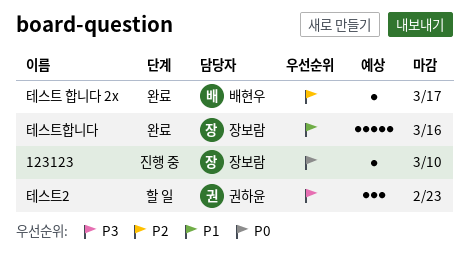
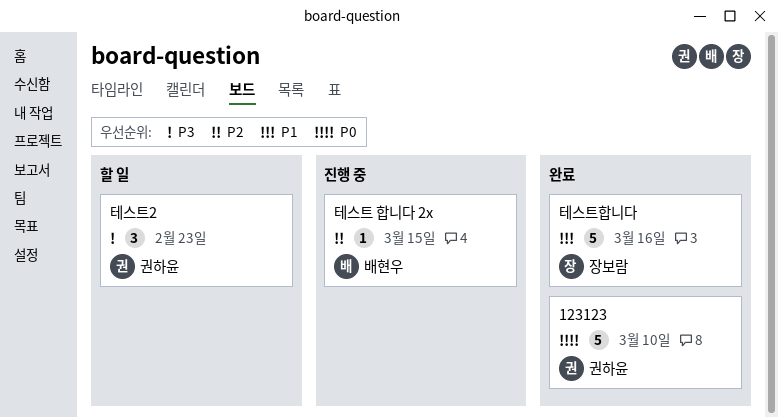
123123, status: 진행 중 -> 완료
123123, owner: 장보람 -> 권하윤
123123, estimate: 1 -> 5
테스트 합니다 2x, status: 완료 -> 진행 중
테스트 합니다 2x, due: Mar 17 -> Mar 15

